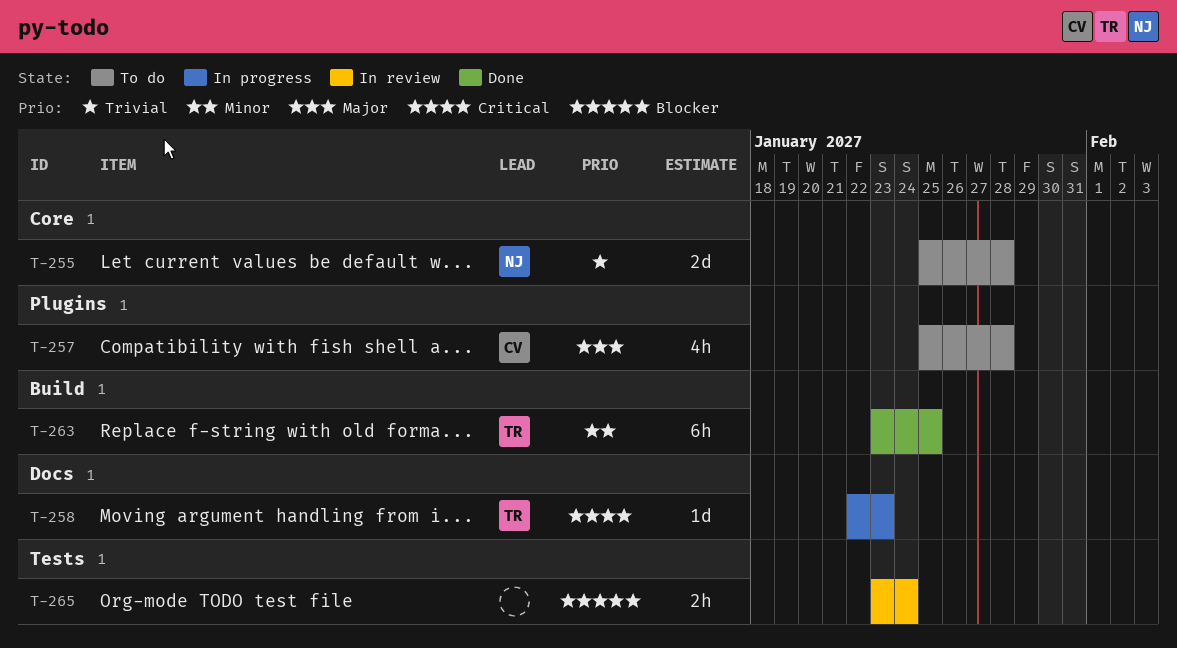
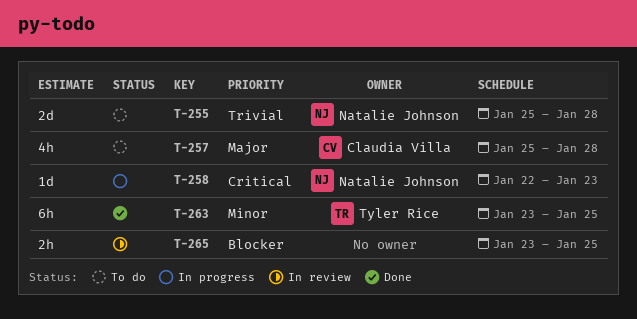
T-258, owner: Tyler Rice -> Natalie Johnson
T-265, due: Jan 24 -> Jan 25

